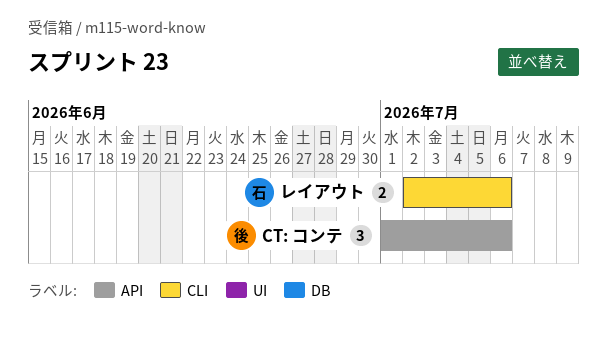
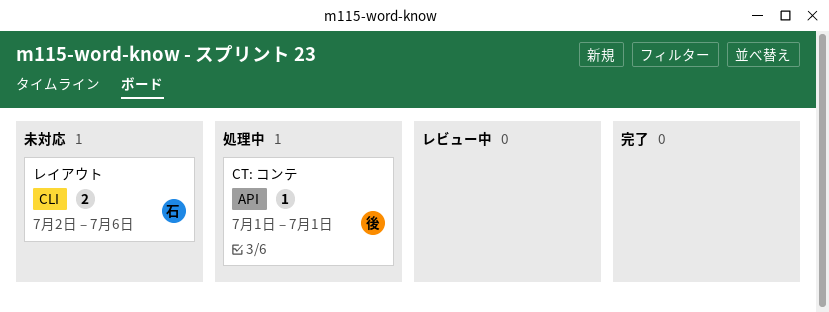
CT: コンテ, estimate: 3 -> 1
CT: コンテ, due: Jul 6 -> Jul 1

